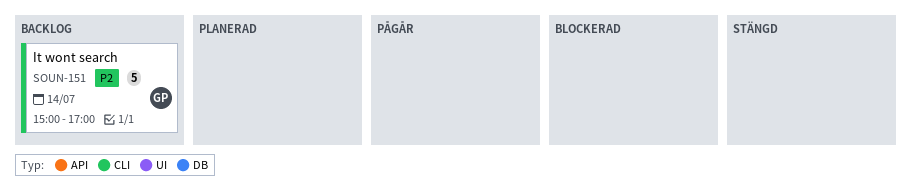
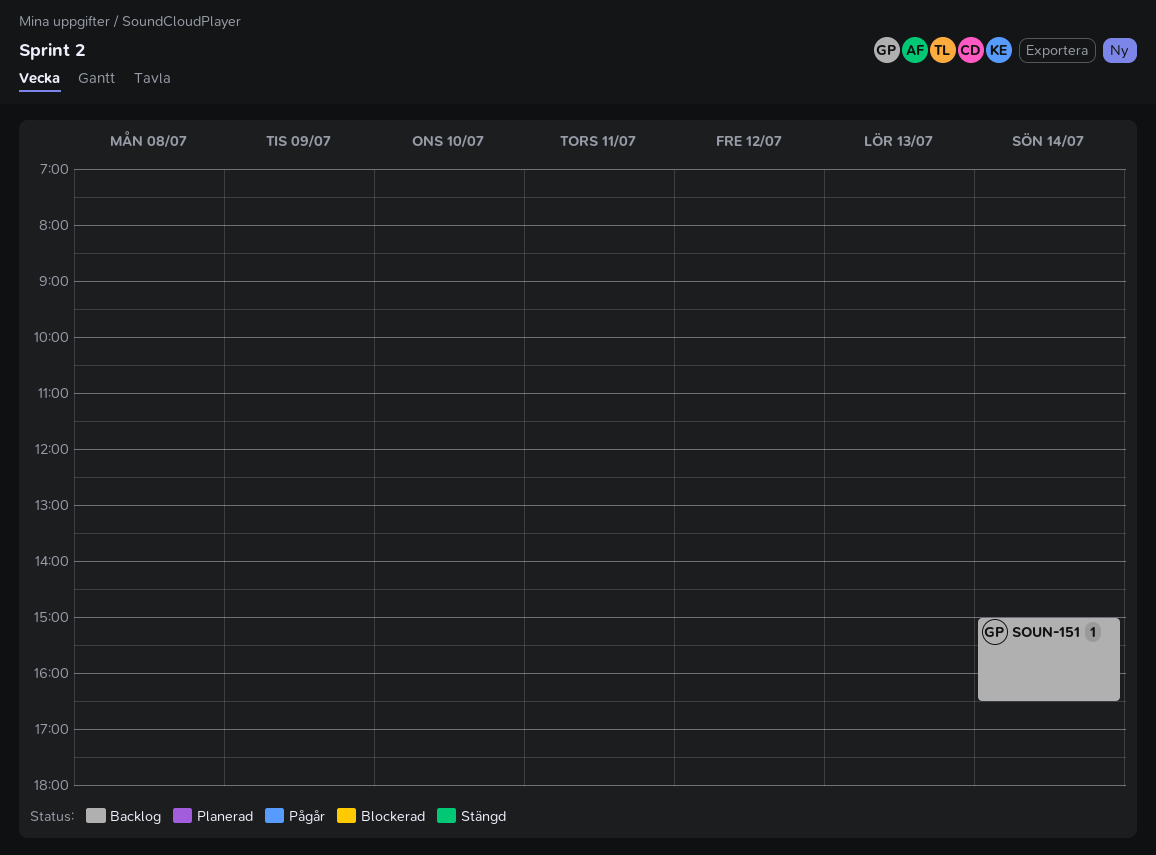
SOUN-151, estimate: 5 -> 1
SOUN-151, ends: 17:00 -> 16:30

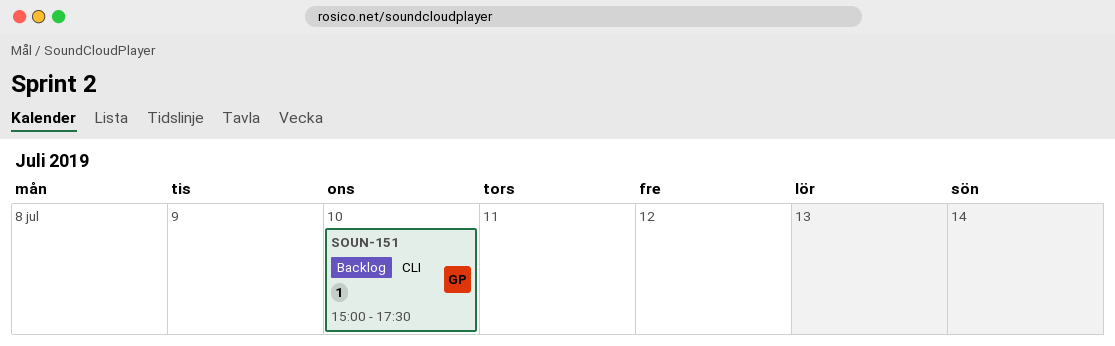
SOUN-151, day: Jul 14 -> Jul 10
SOUN-151, ends: 16:30 -> 17:30

